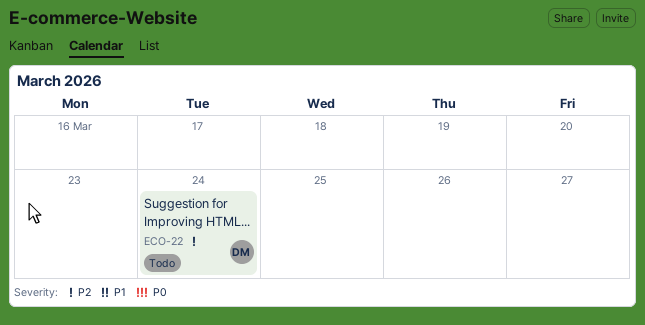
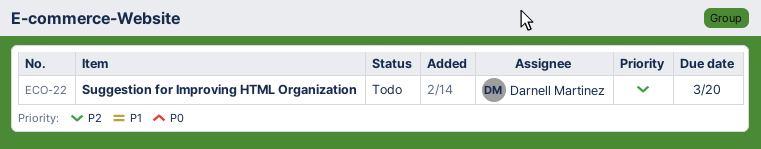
ECO-22, due: Mar 24 -> Mar 20

